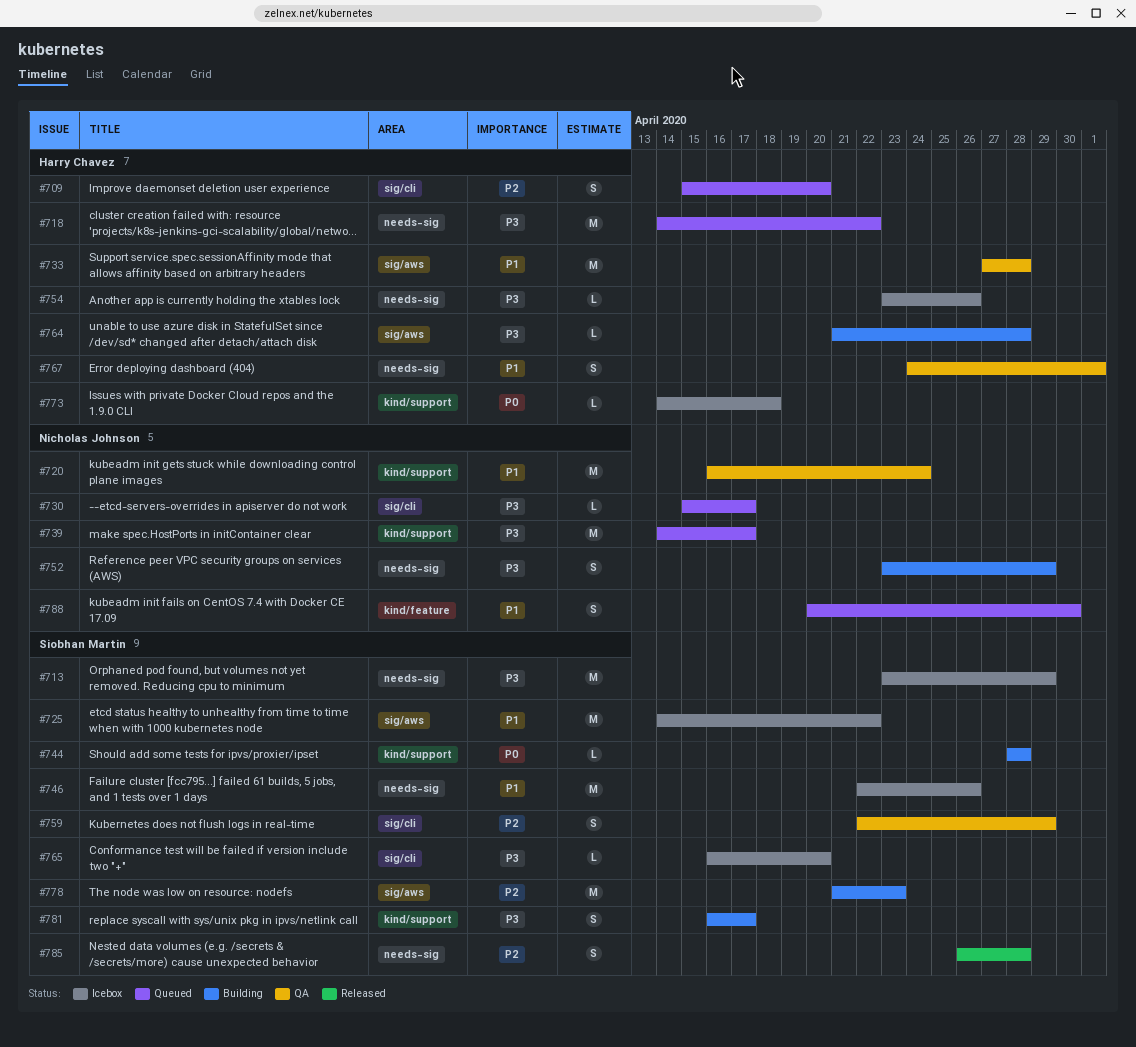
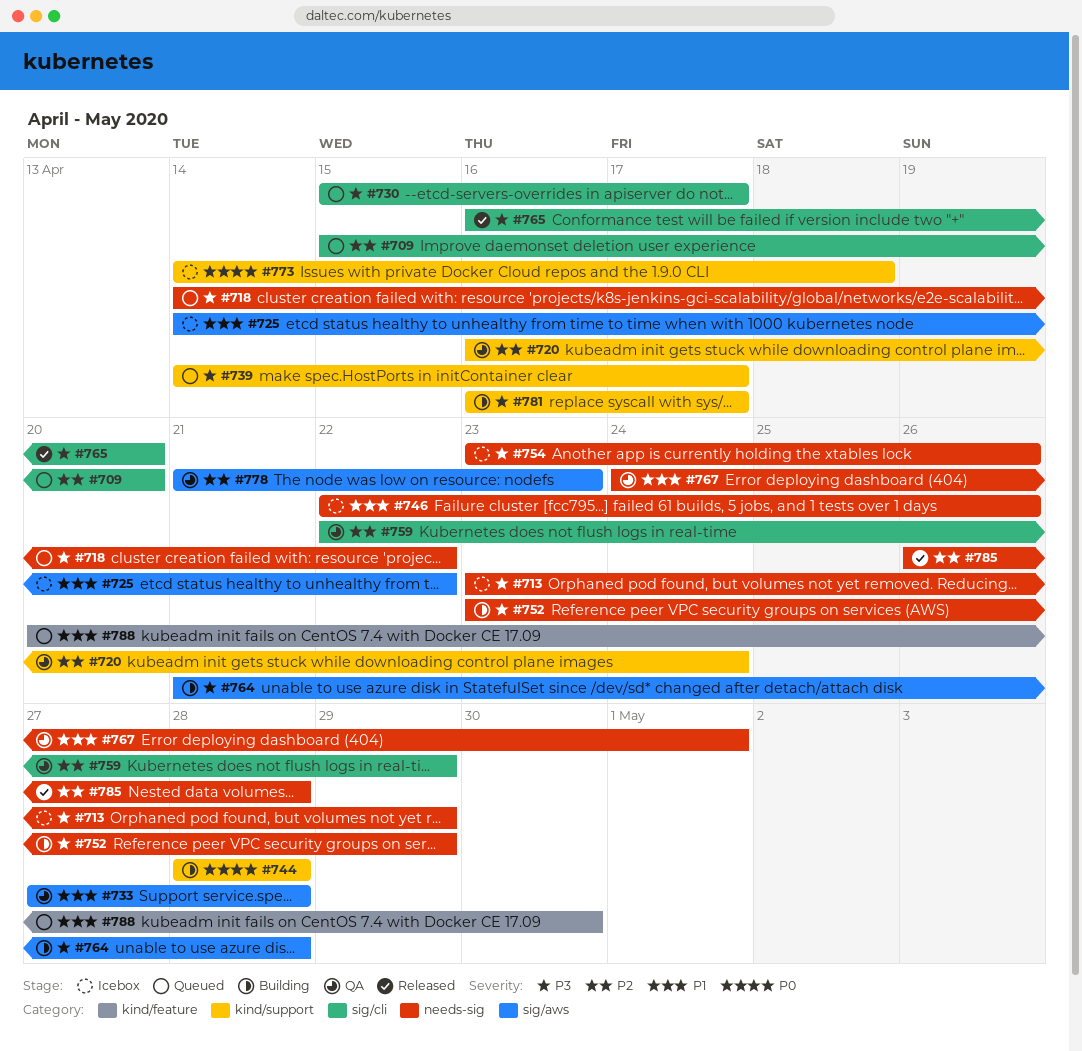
#720, priority: P1 -> P2
#765, status: Icebox -> Released
#778, status: Building -> QA

